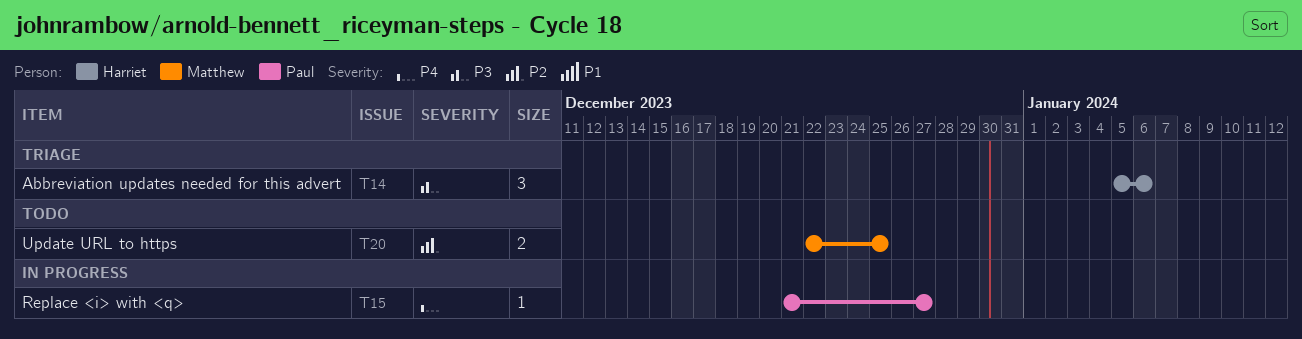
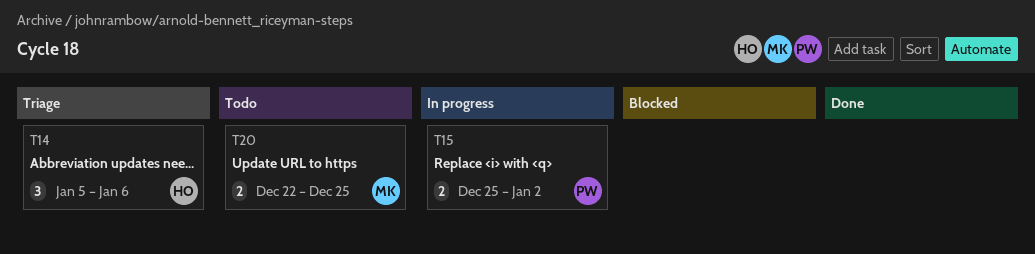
T15, estimate: 1 -> 2
T15, start: Dec 21 -> Dec 25
T15, due: Dec 27 -> Jan 2

